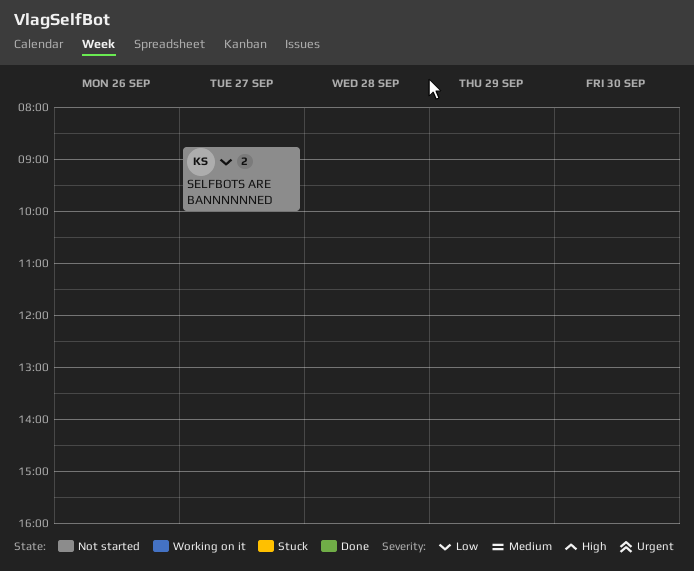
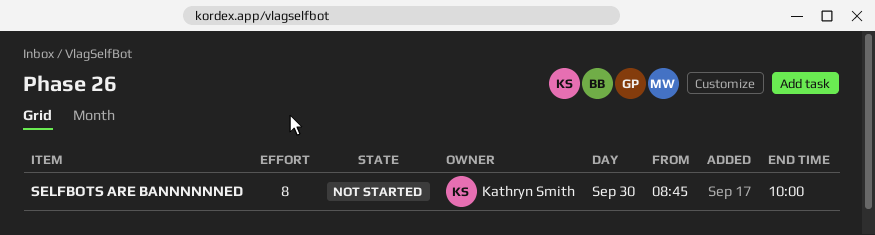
SELFBOTS ARE BANNNNNNED, estimate: 2 -> 8
SELFBOTS ARE BANNNNNNED, day: Sep 27 -> Sep 30

